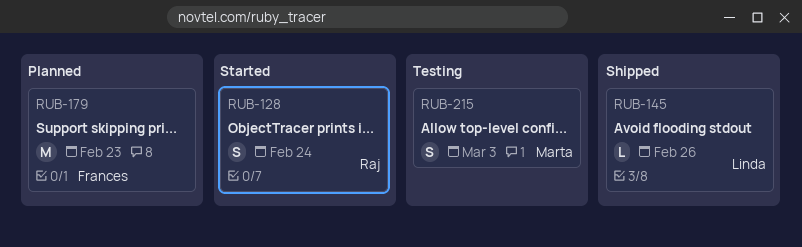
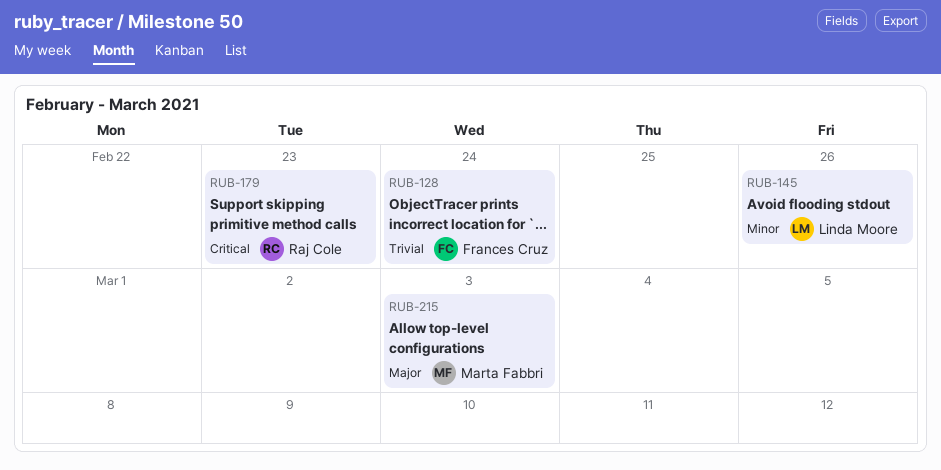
RUB-128, owner: Raj Cole -> Frances Cruz
RUB-179, owner: Frances Cruz -> Raj Cole

